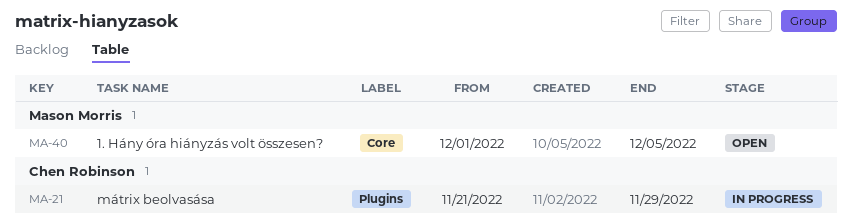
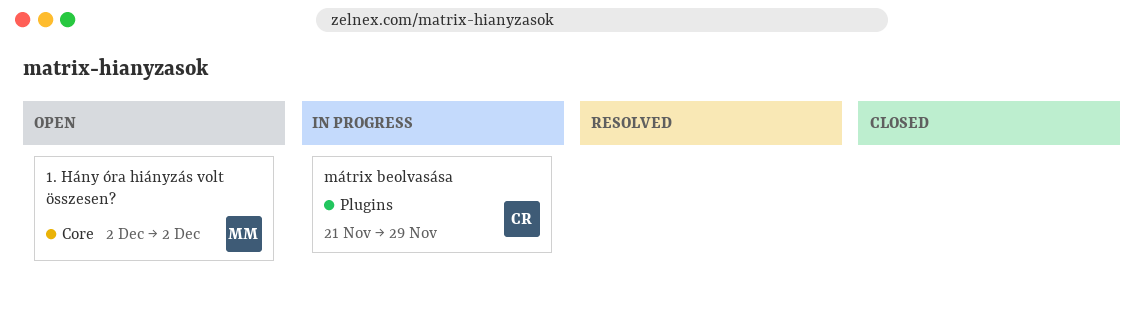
1. Hány óra hiányzás volt összesen?, start: Dec 1 -> Dec 2
1. Hány óra hiányzás volt összesen?, due: Dec 5 -> Dec 2

